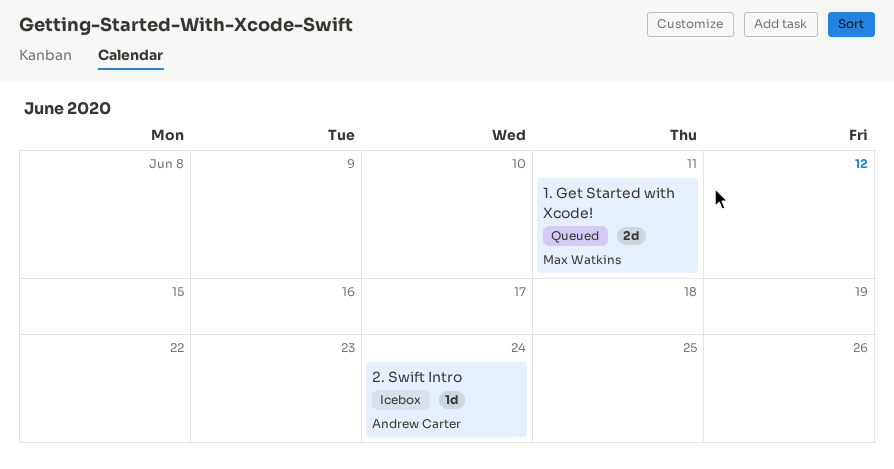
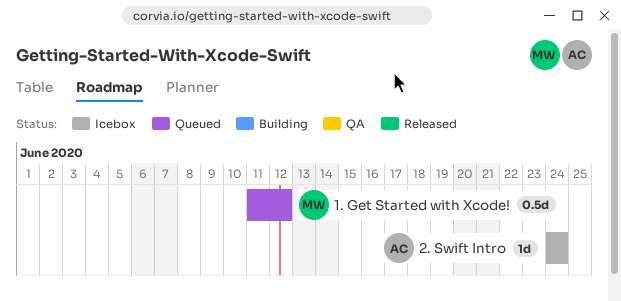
1. Get Started with Xcode!, estimate: 2d -> 0.5d
1. Get Started with Xcode!, due: Jun 11 -> Jun 12

